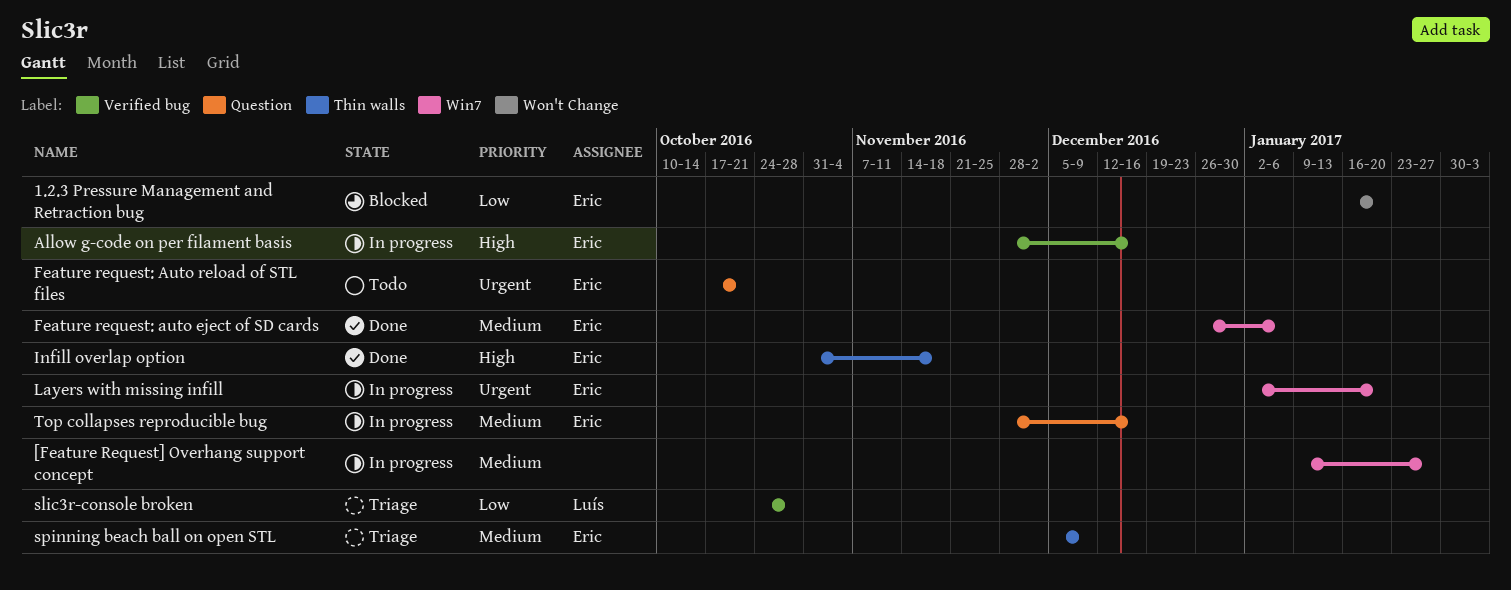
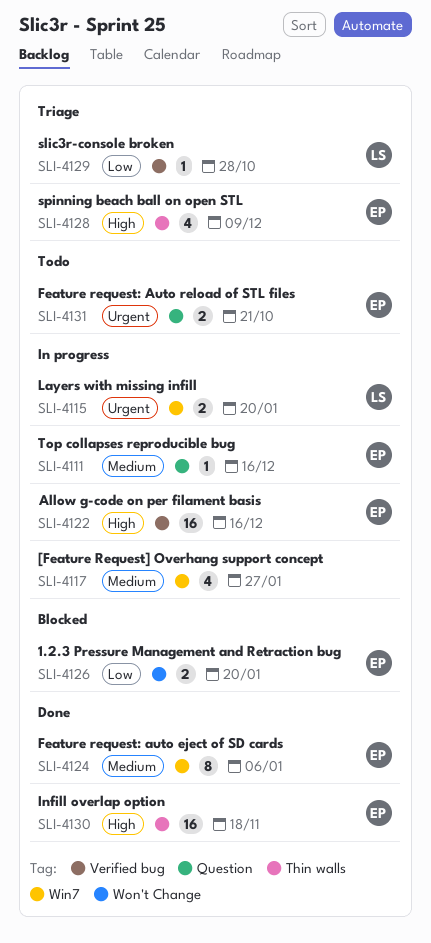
Layers with missing infill, owner: Eric -> Luís
spinning beach ball on open STL, priority: Medium -> High

